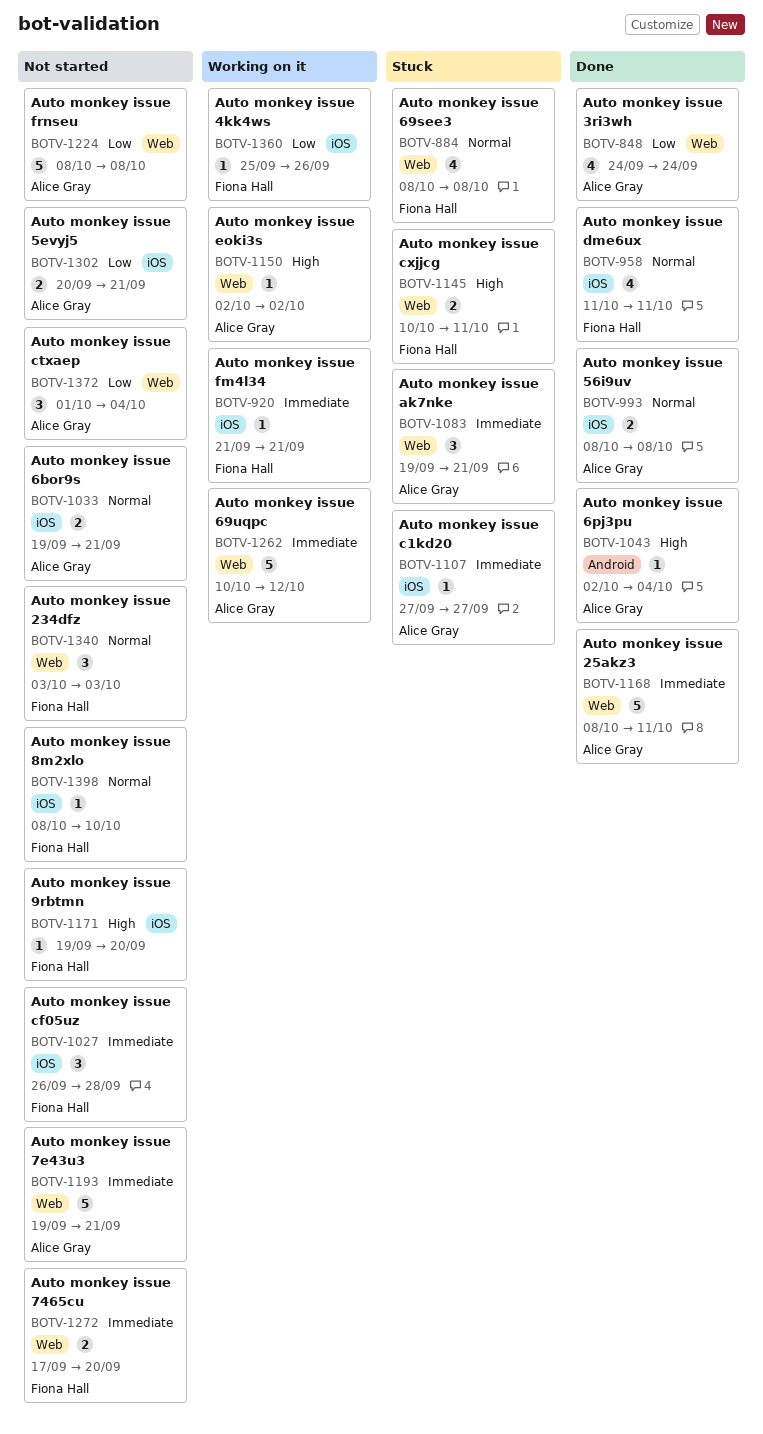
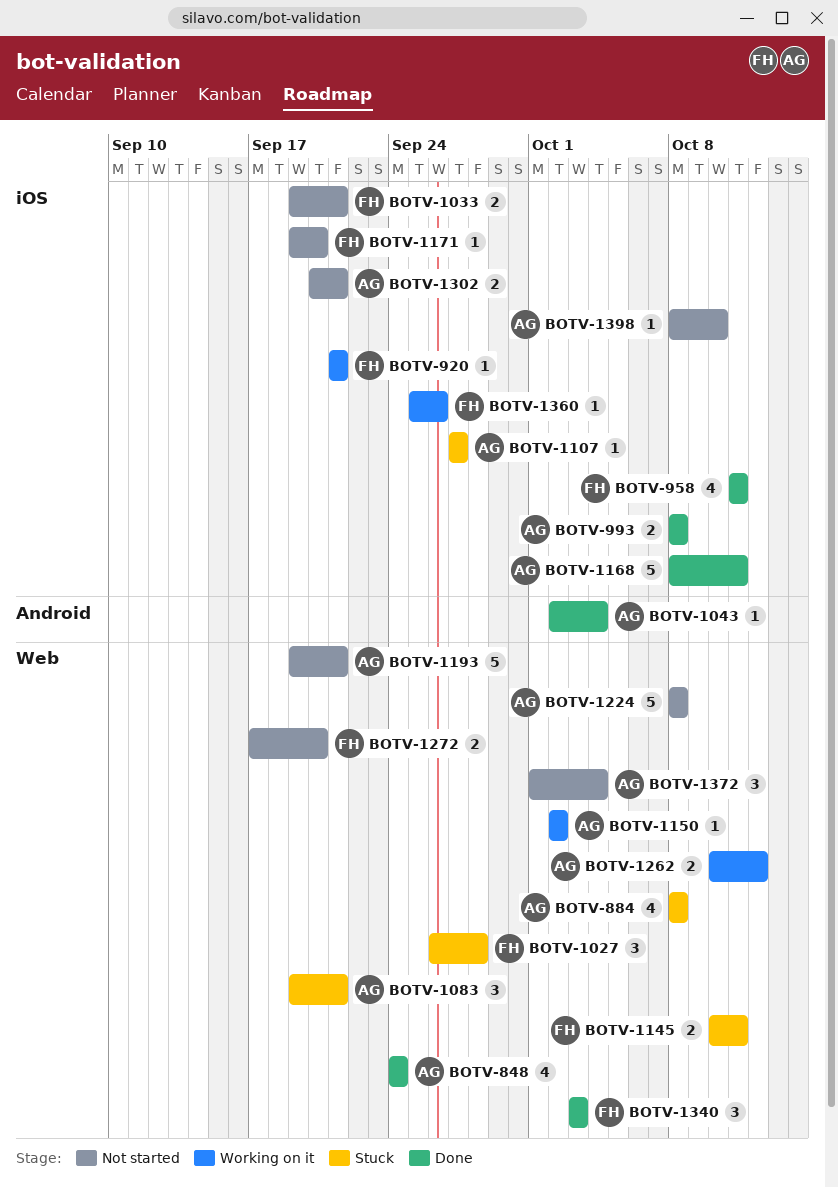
BOTV-884, owner: Fiona Hall -> Alice Gray
BOTV-1027, status: Not started -> Stuck
BOTV-1027, label: iOS -> Web
BOTV-1033, owner: Alice Gray -> Fiona Hall
BOTV-1168, label: Web -> iOS
BOTV-1262, estimate: 5 -> 2
BOTV-1340, status: Not started -> Done
BOTV-1398, owner: Fiona Hall -> Alice Gray

